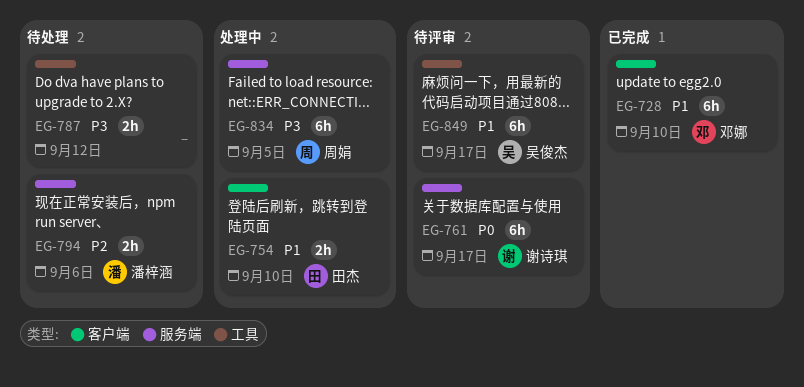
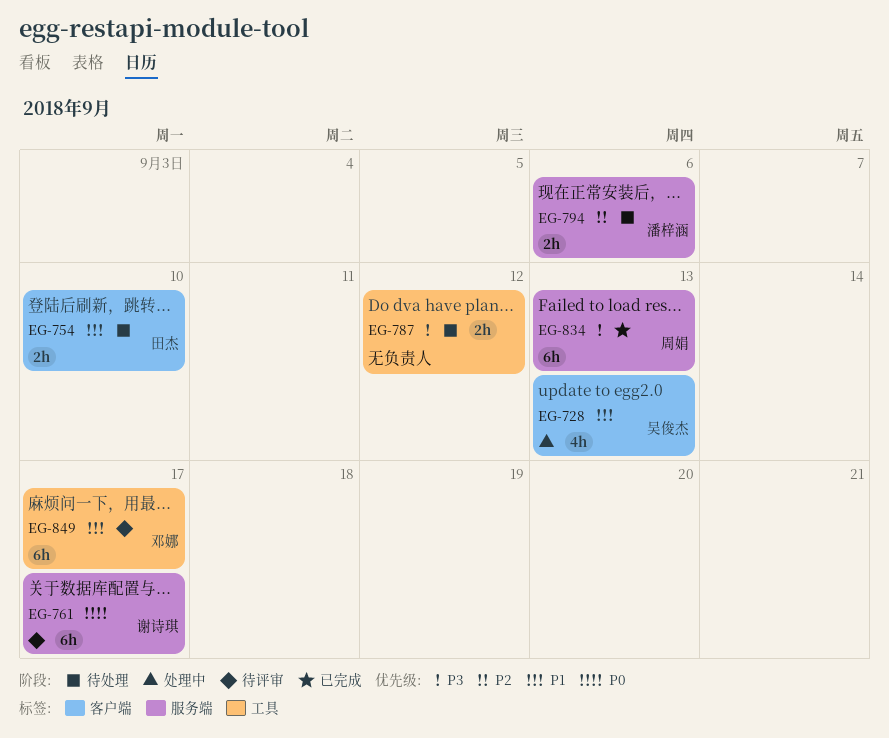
EG-728, status: 已完成 -> 处理中
EG-728, owner: 邓娜 -> 吴俊杰
EG-728, estimate: 6h -> 4h
EG-728, due: Sep 10 -> Sep 13
EG-754, status: 处理中 -> 待处理
EG-834, status: 处理中 -> 已完成
EG-834, due: Sep 5 -> Sep 13
EG-849, owner: 吴俊杰 -> 邓娜

